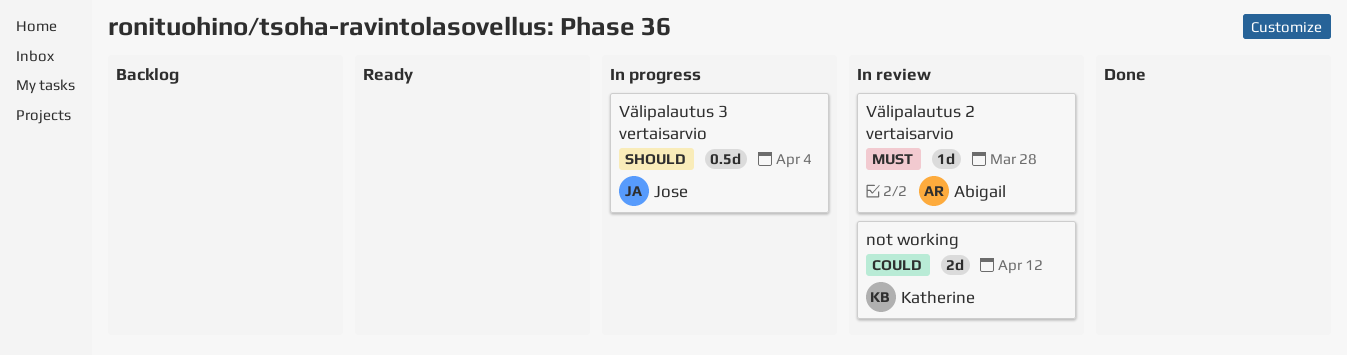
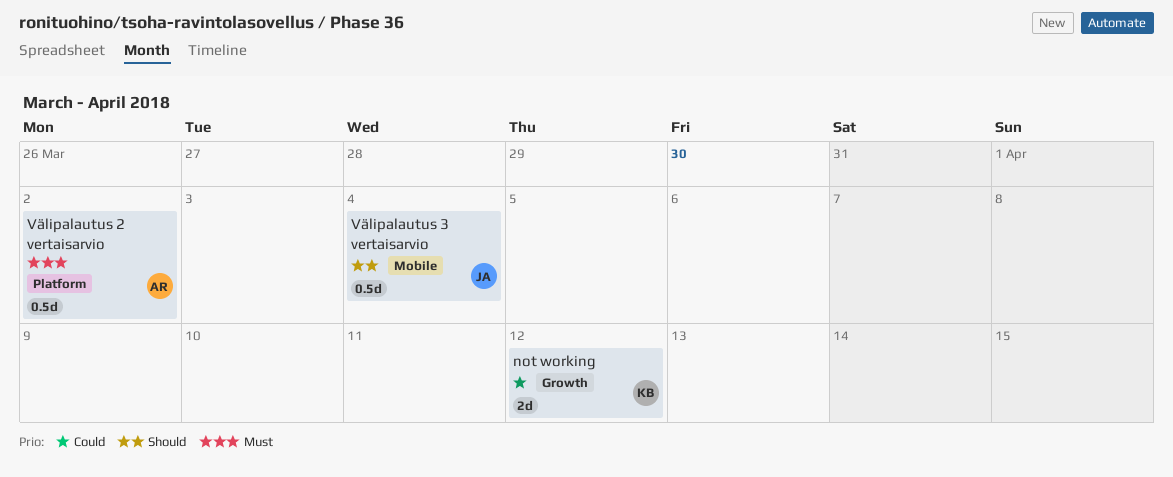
Välipalautus 2 vertaisarvio, estimate: 1d -> 0.5d
Välipalautus 2 vertaisarvio, due: Mar 28 -> Apr 2

